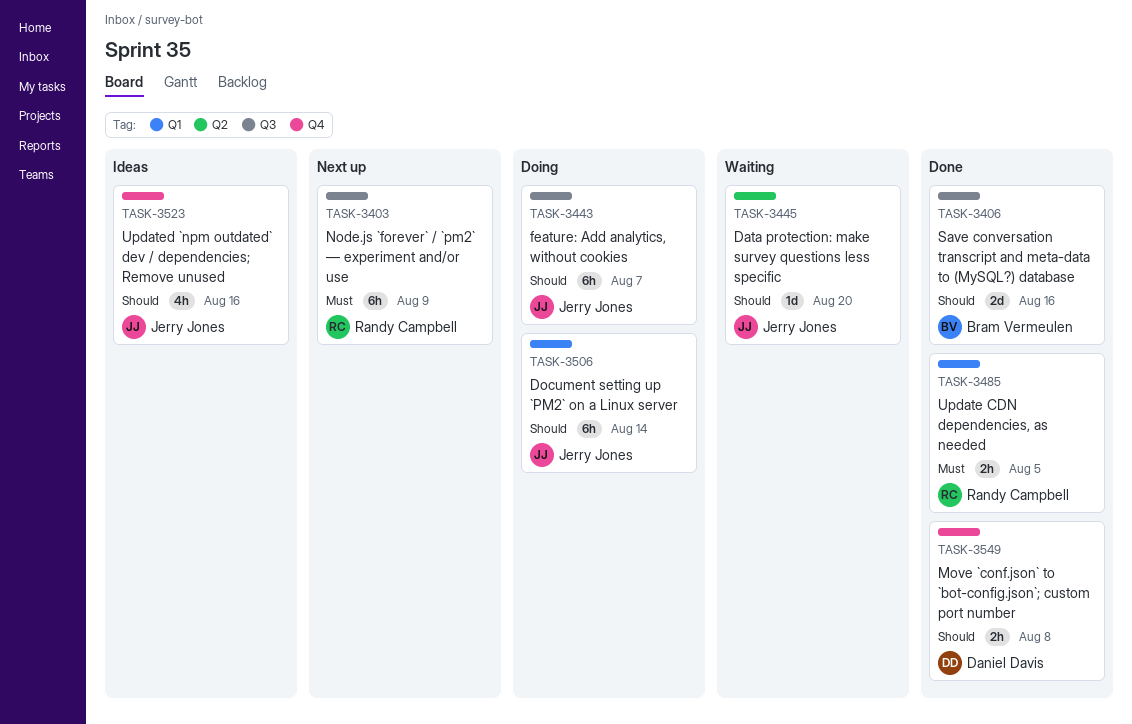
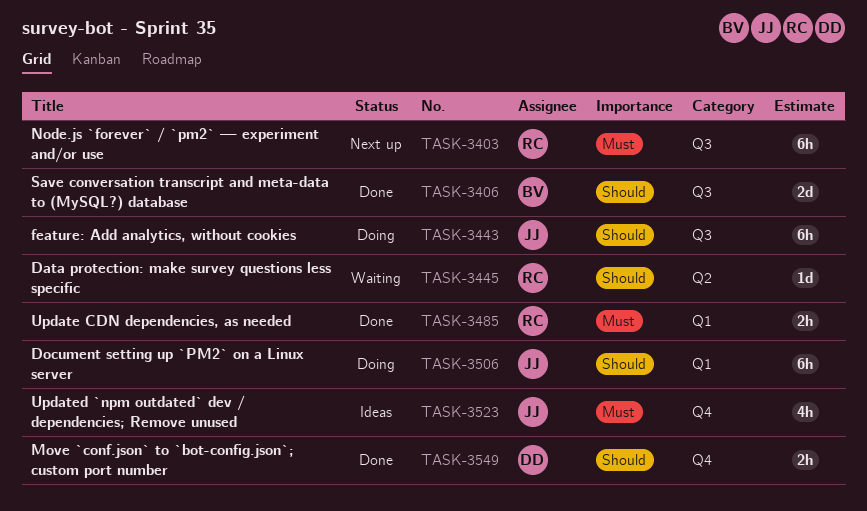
TASK-3445, owner: Jerry Jones -> Randy Campbell
TASK-3523, priority: Should -> Must

